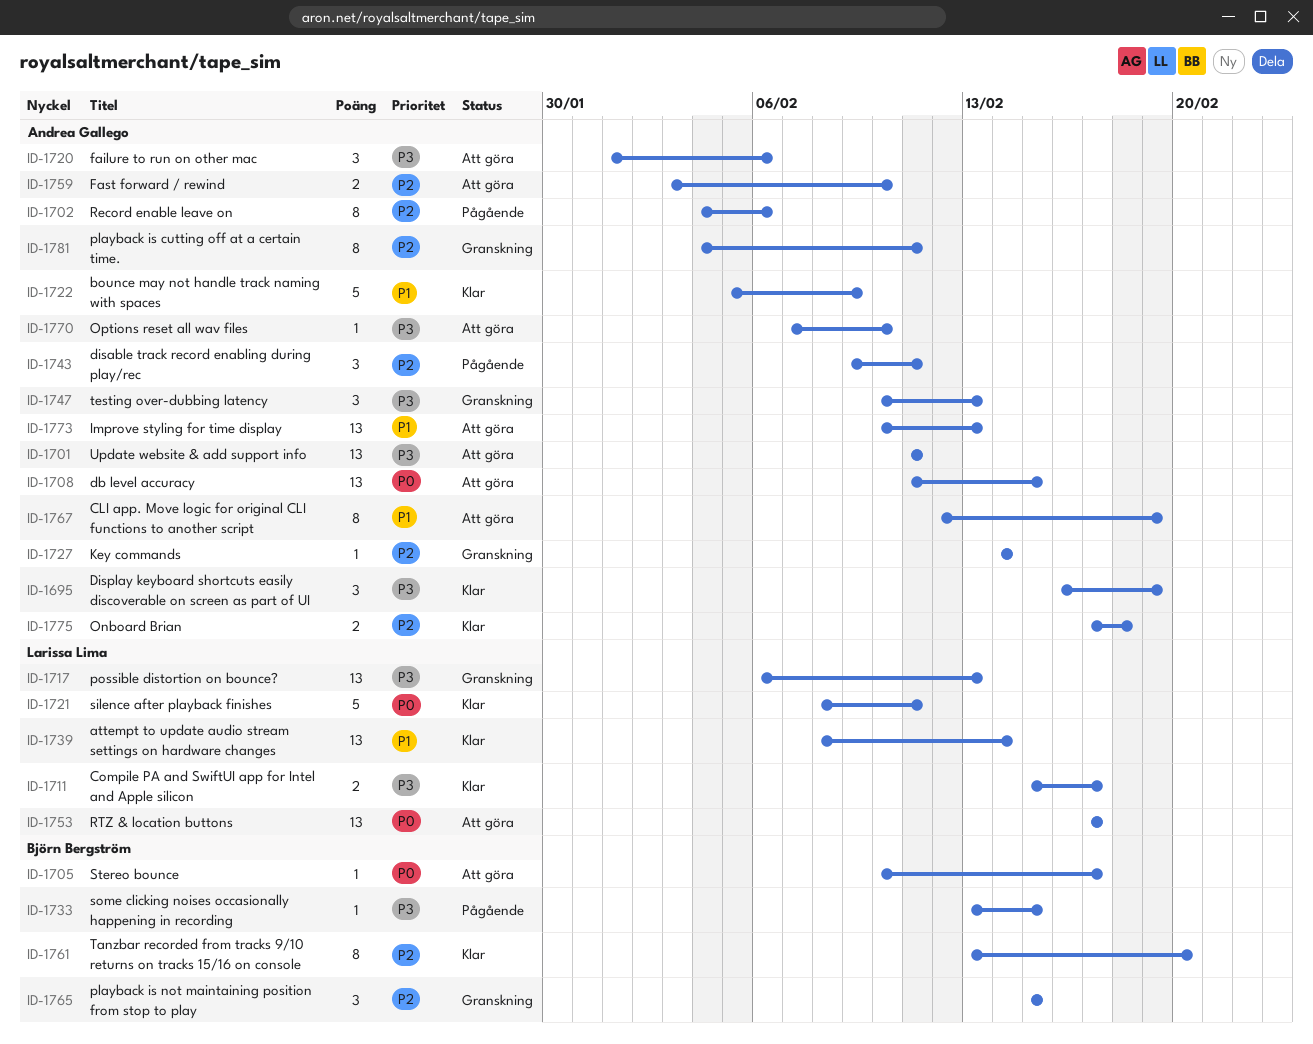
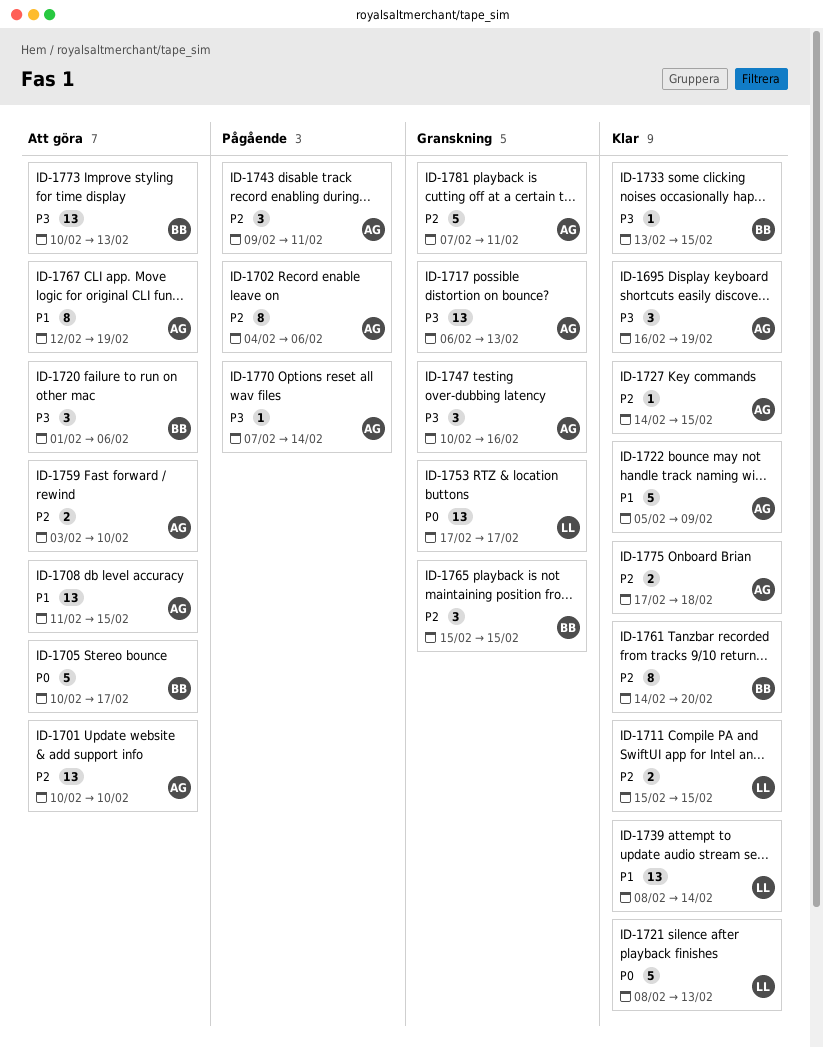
ID-1701, priority: P3 -> P2
ID-1701, start: Feb 11 -> Feb 10
ID-1701, due: Feb 11 -> Feb 10
ID-1705, estimate: 1 -> 5
ID-1708, priority: P0 -> P1
ID-1711, priority: P3 -> P2
ID-1711, due: Feb 17 -> Feb 15
ID-1717, owner: Larissa Lima -> Andrea Gallego
ID-1720, owner: Andrea Gallego -> Björn Bergström
ID-1721, due: Feb 11 -> Feb 13
ID-1727, status: Granskning -> Klar
ID-1727, due: Feb 14 -> Feb 15
ID-1733, status: Pågående -> Klar
ID-1747, due: Feb 13 -> Feb 16
ID-1753, status: Att göra -> Granskning
ID-1761, start: Feb 13 -> Feb 14
ID-1770, status: Att göra -> Pågående
ID-1770, due: Feb 10 -> Feb 14
ID-1773, owner: Andrea Gallego -> Björn Bergström
ID-1773, priority: P1 -> P3
ID-1781, estimate: 8 -> 5
ID-1781, start: Feb 4 -> Feb 7

